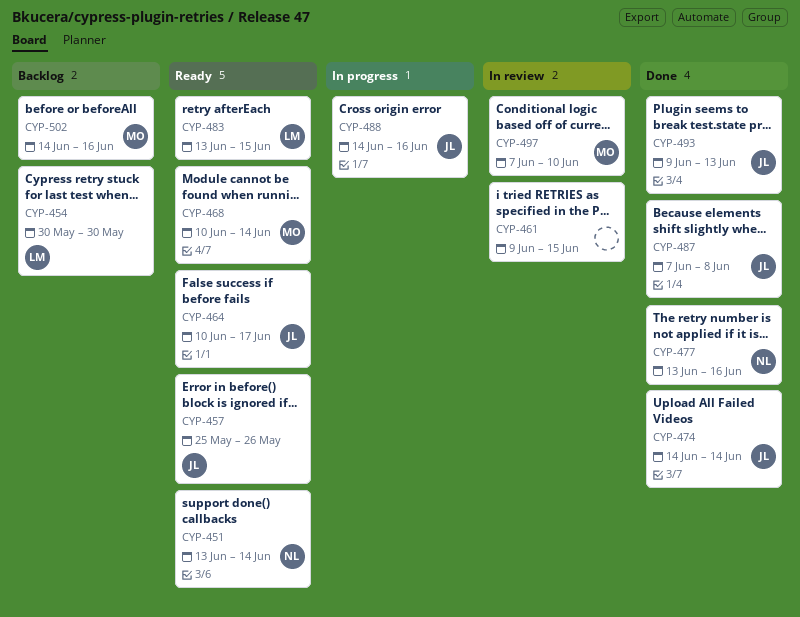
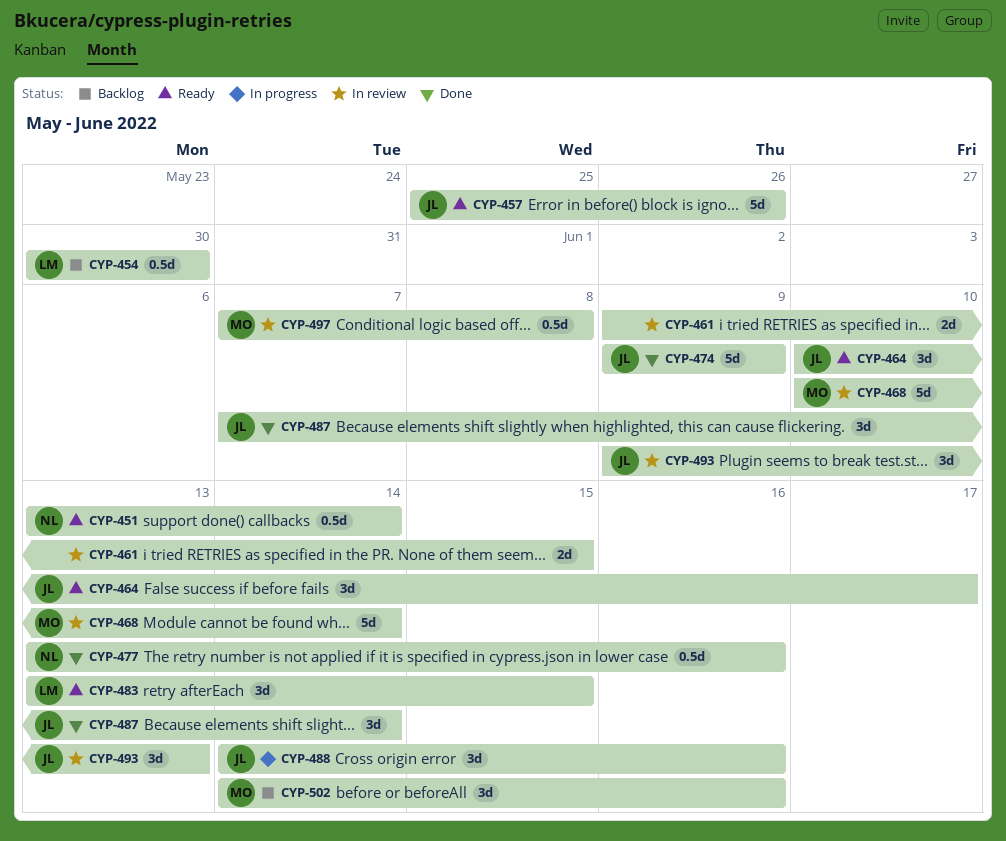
CYP-468, status: Ready -> In review
CYP-474, start: Jun 14 -> Jun 9
CYP-474, due: Jun 14 -> Jun 9
CYP-487, due: Jun 8 -> Jun 14
CYP-493, status: Done -> In review
CYP-497, due: Jun 10 -> Jun 8

